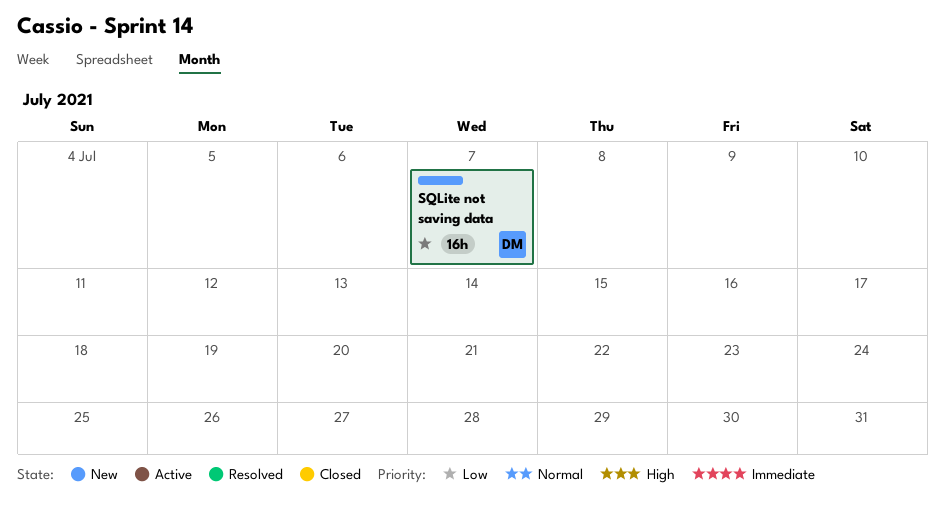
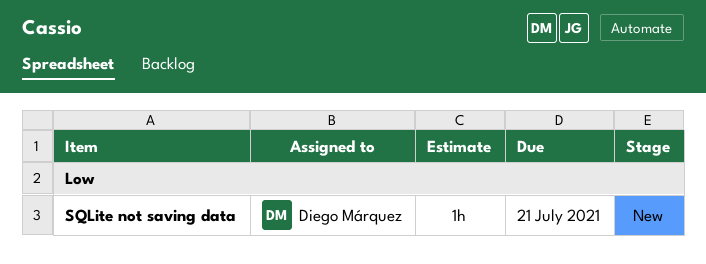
SQLite not saving data, estimate: 16h -> 1h
SQLite not saving data, due: Jul 7 -> Jul 21

